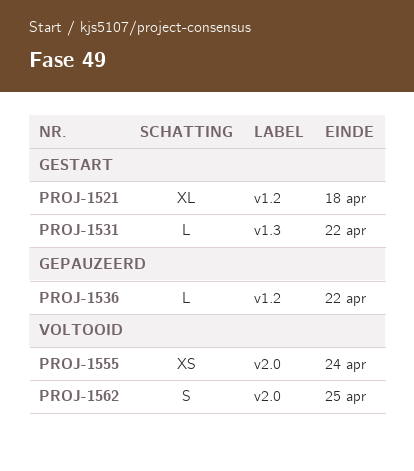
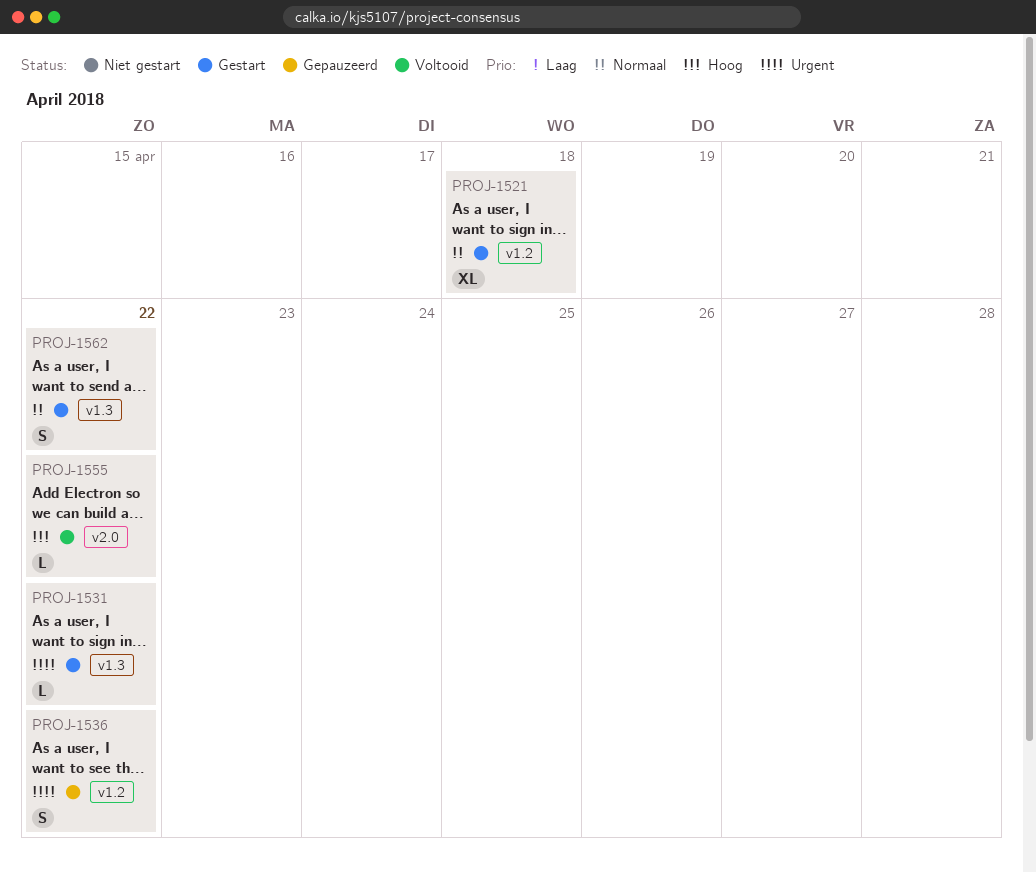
PROJ-1536, estimate: L -> S
PROJ-1555, estimate: XS -> L
PROJ-1555, due: Apr 24 -> Apr 22
PROJ-1562, status: Voltooid -> Gestart
PROJ-1562, label: v2.0 -> v1.3
PROJ-1562, due: Apr 25 -> Apr 22

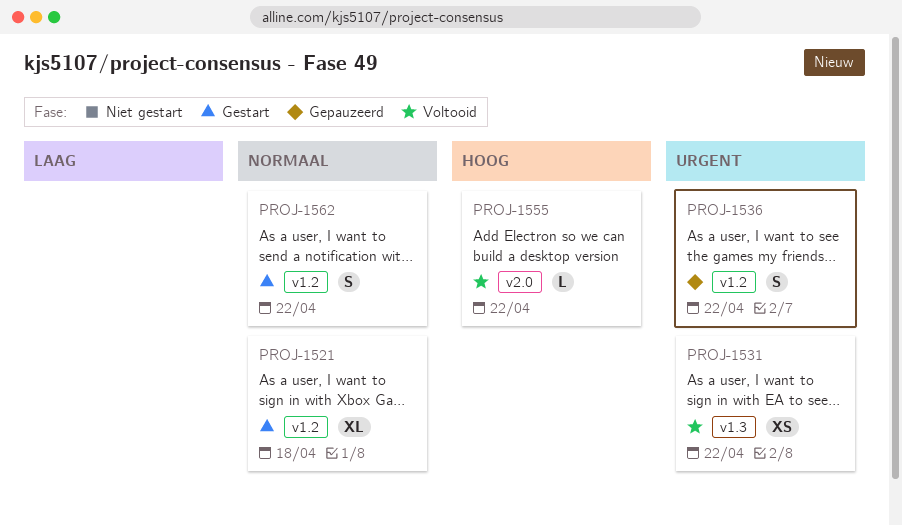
PROJ-1531, status: Gestart -> Voltooid
PROJ-1531, estimate: L -> XS
PROJ-1562, label: v1.3 -> v1.2

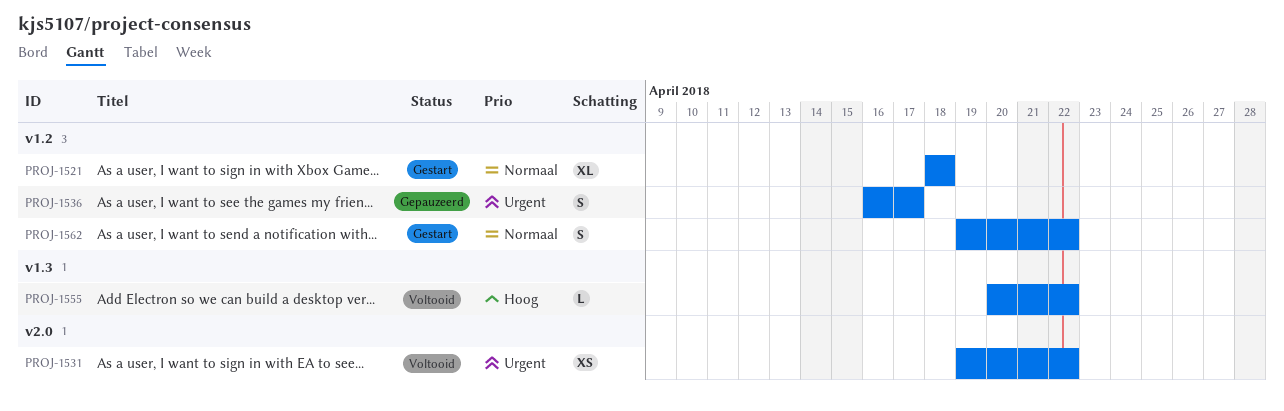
PROJ-1531, label: v1.3 -> v2.0
PROJ-1536, due: Apr 22 -> Apr 17
PROJ-1555, label: v2.0 -> v1.3

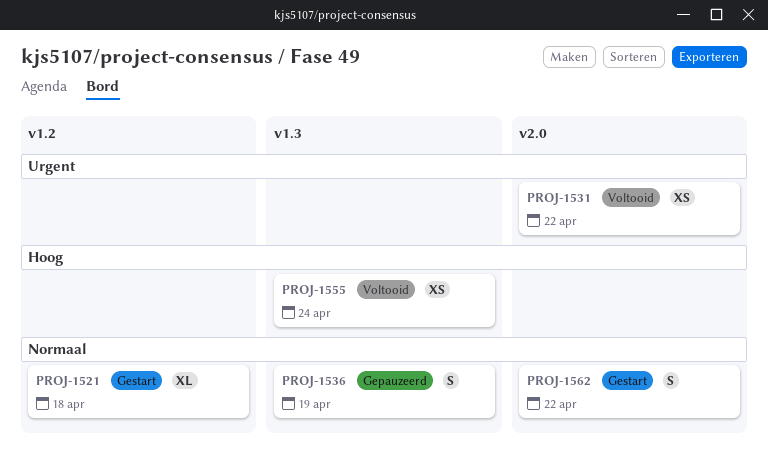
PROJ-1536, priority: Urgent -> Normaal
PROJ-1536, label: v1.2 -> v1.3
PROJ-1536, due: Apr 17 -> Apr 19
PROJ-1555, estimate: L -> XS
PROJ-1555, due: Apr 22 -> Apr 24
PROJ-1562, label: v1.2 -> v2.0

